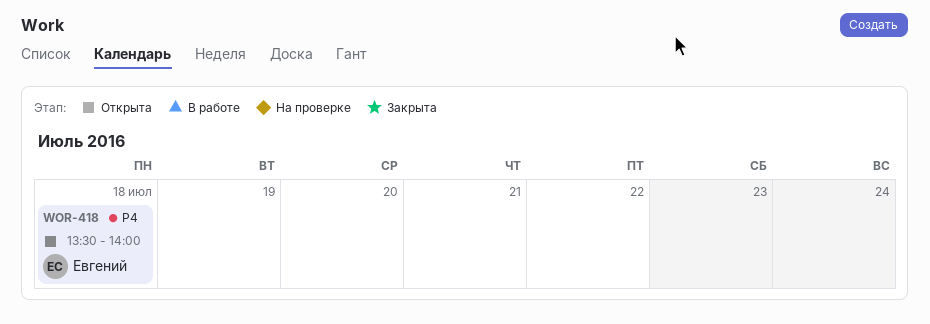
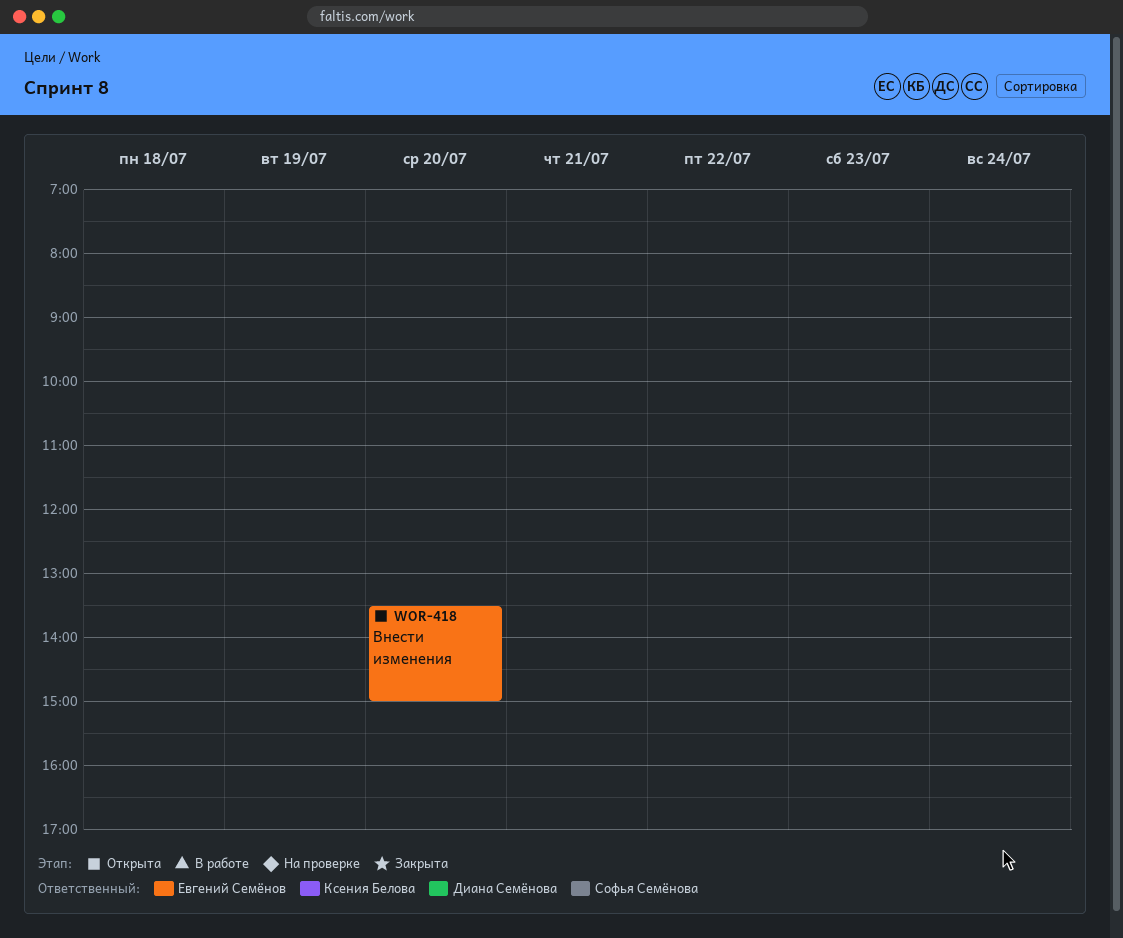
WOR-418, day: Jul 18 -> Jul 20
WOR-418, ends: 14:00 -> 15:00

